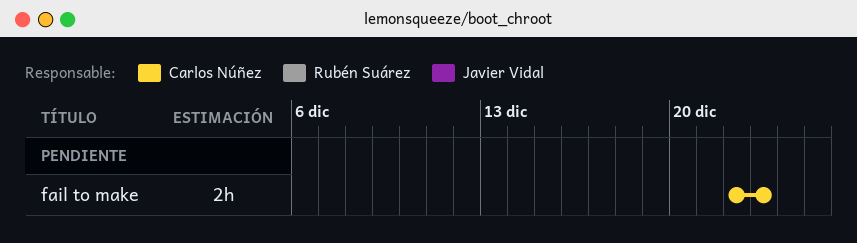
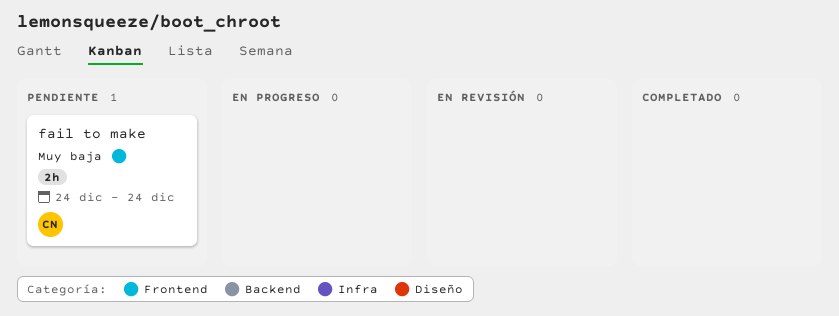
fail to make, start: Dec 22 -> Dec 24
fail to make, due: Dec 23 -> Dec 24

